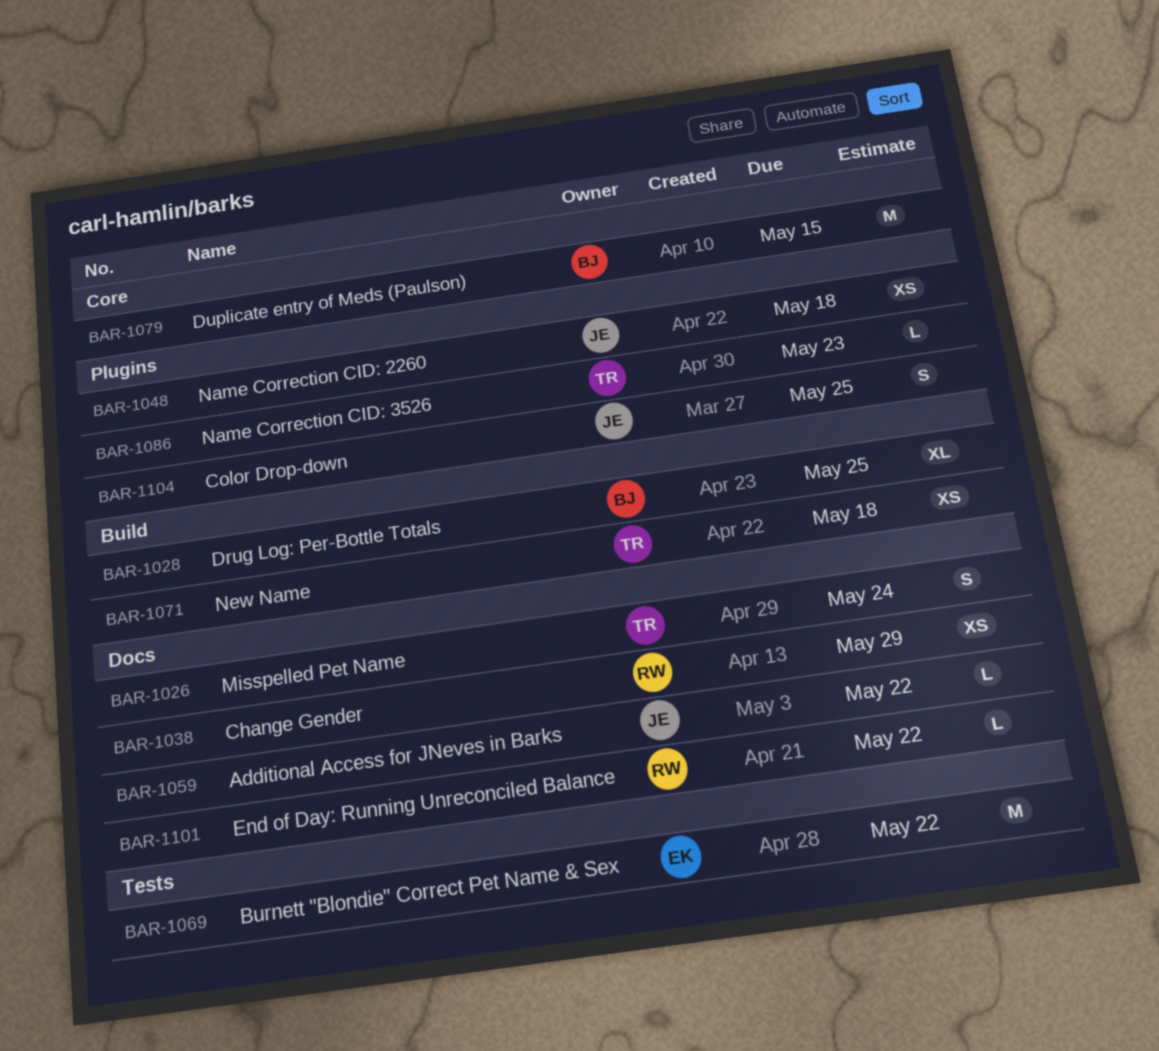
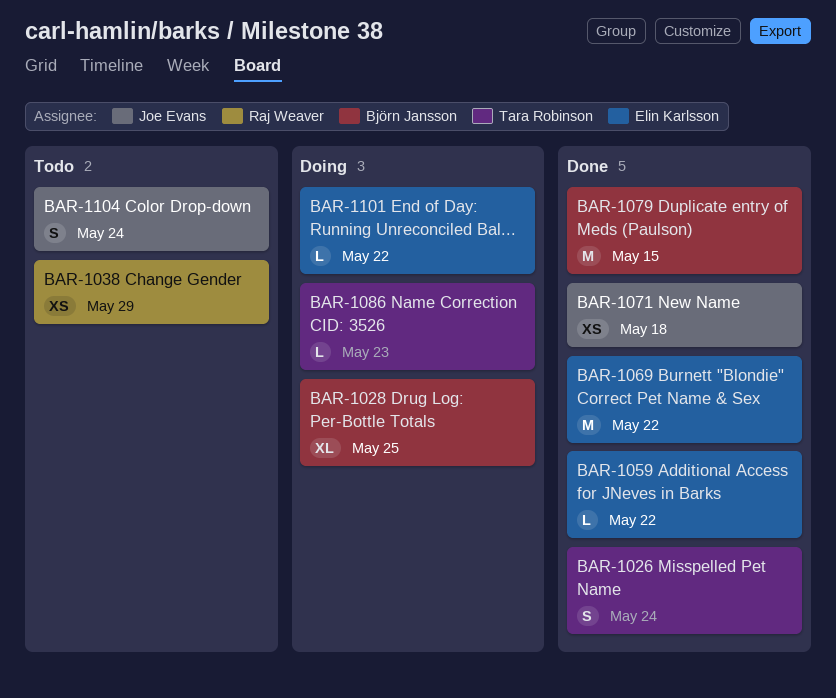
BAR-1048: present -> none
BAR-1059, owner: Joe Evans -> Elin Karlsson
BAR-1071, owner: Tara Robinson -> Joe Evans
BAR-1101, owner: Raj Weaver -> Elin Karlsson
BAR-1104, due: May 25 -> May 24

